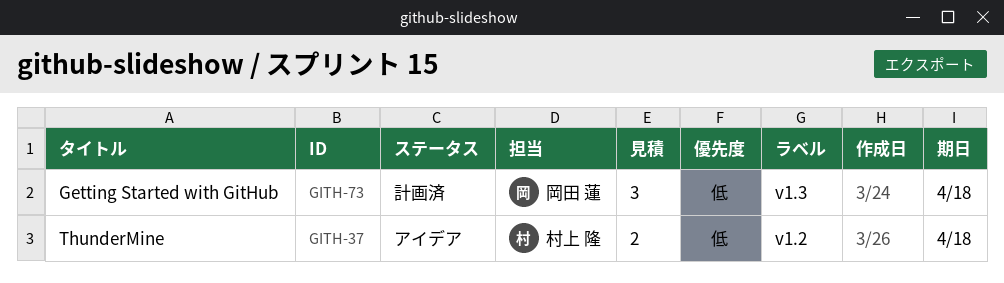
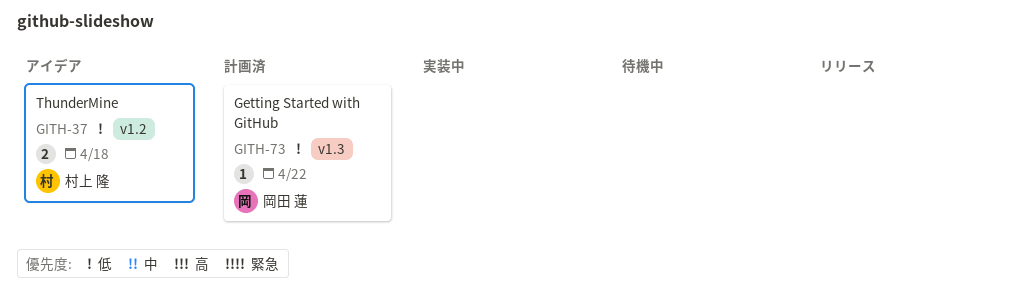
GITH-73, estimate: 3 -> 1
GITH-73, due: Apr 18 -> Apr 22

